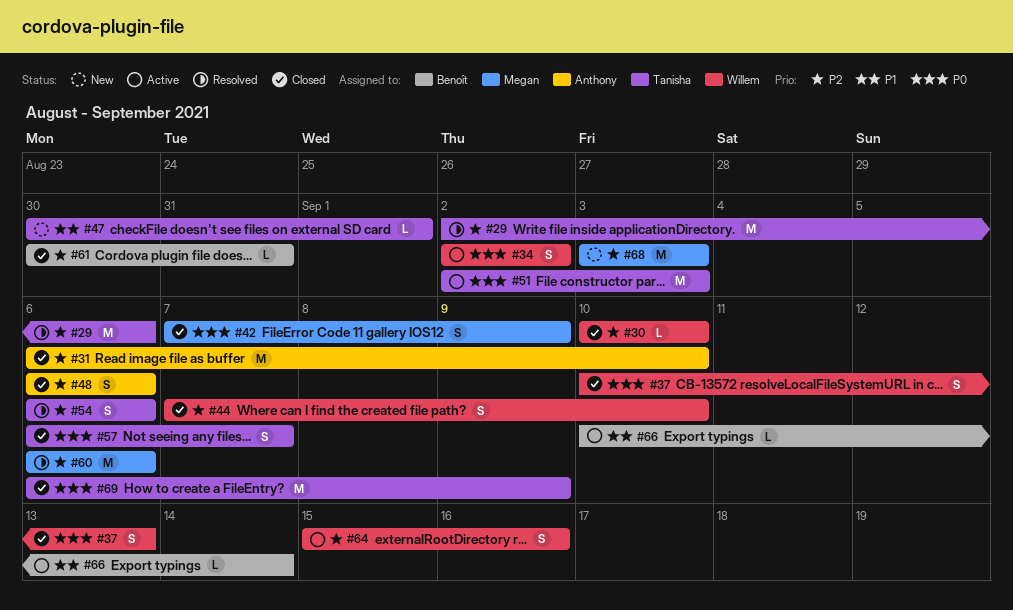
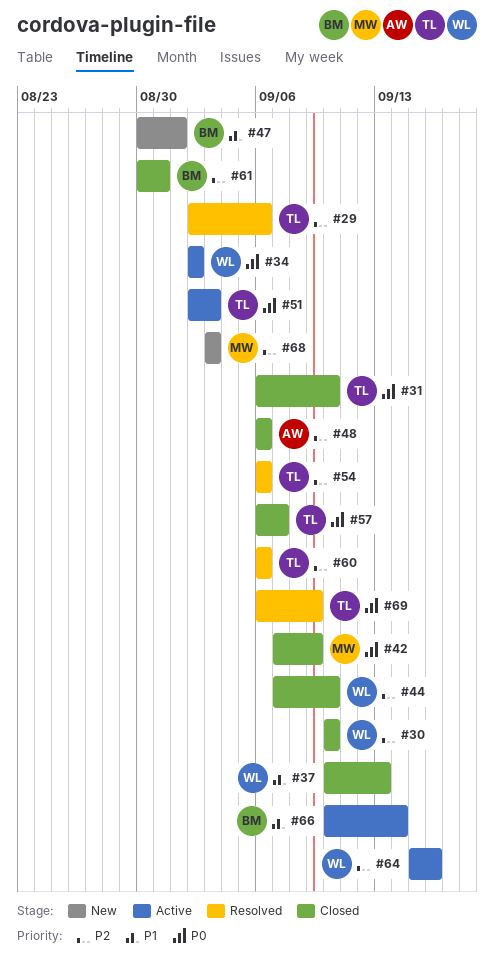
#31, owner: Anthony -> Tanisha
#31, priority: P2 -> P0
#37, priority: P0 -> P1
#47, owner: Tanisha -> Benoît
#60, owner: Megan -> Tanisha
#69, status: Closed -> Resolved

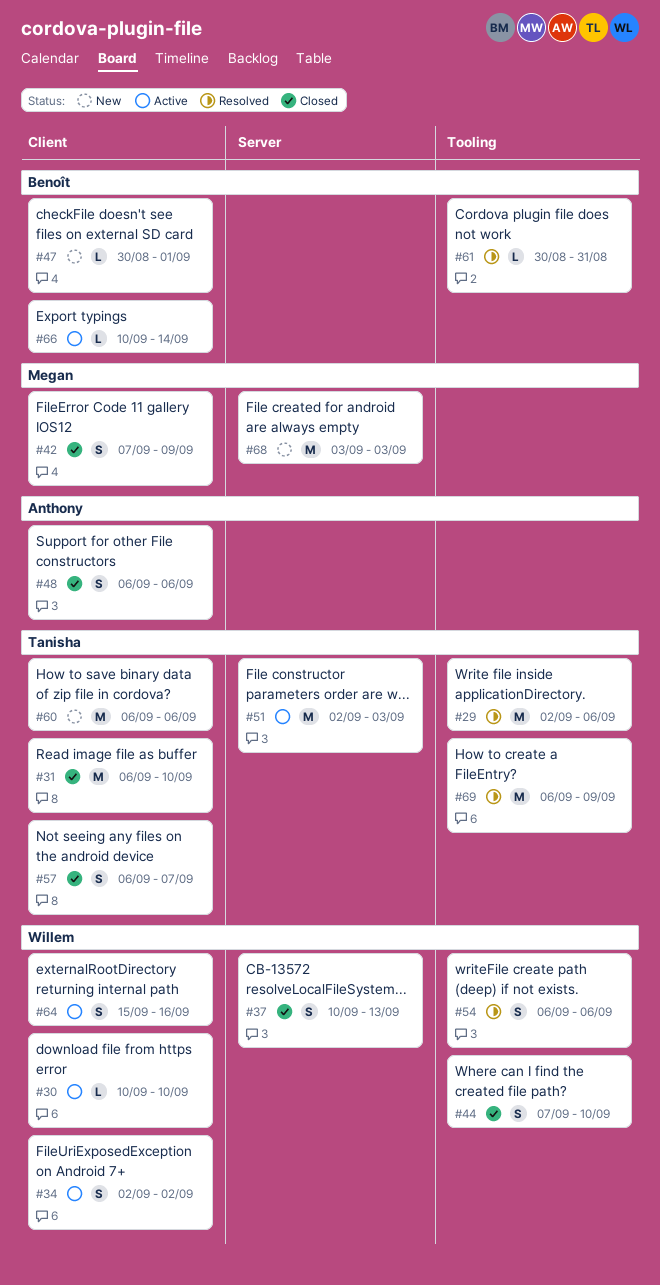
#30, status: Closed -> Active
#54, owner: Tanisha -> Willem
#60, status: Resolved -> New
#61, status: Closed -> Resolved

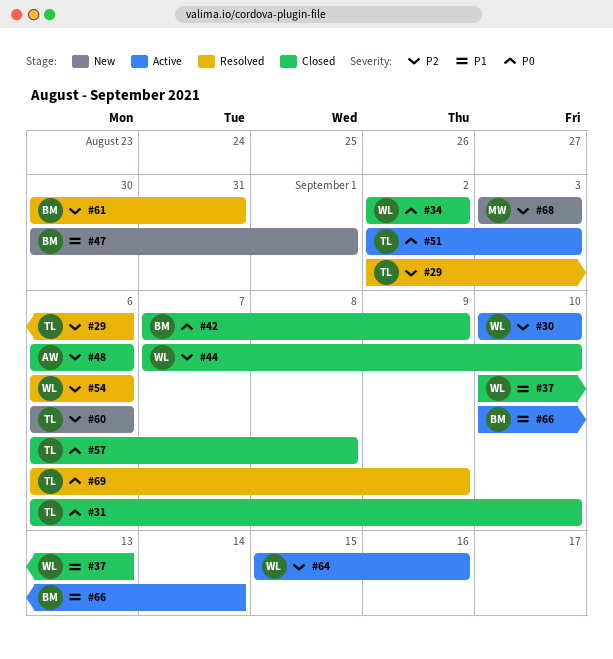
#34, status: Active -> Closed
#42, owner: Megan -> Benoît
#57, due: Sep 7 -> Sep 8

